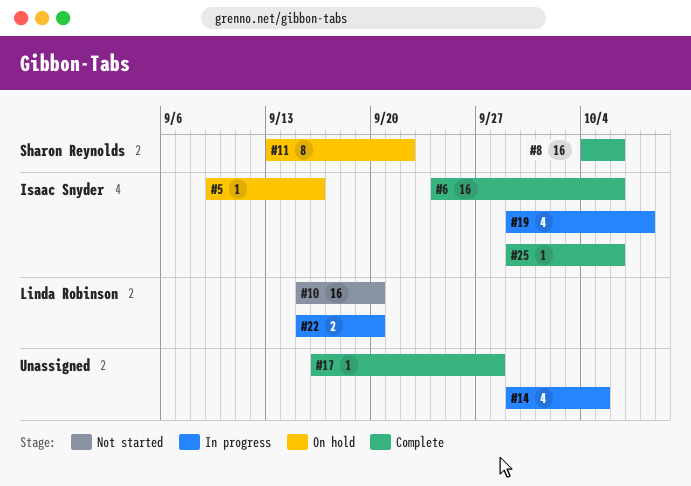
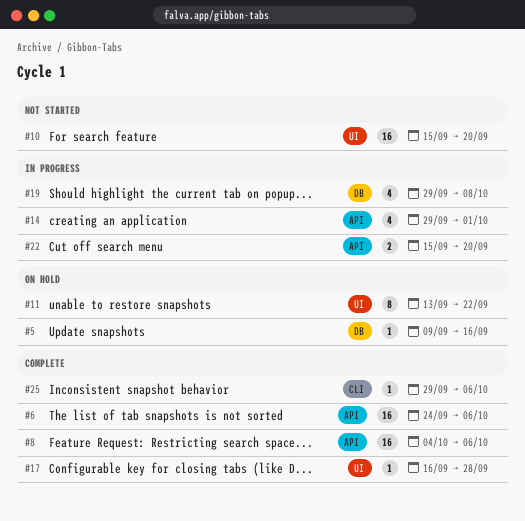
#14, due: Oct 5 -> Oct 1

